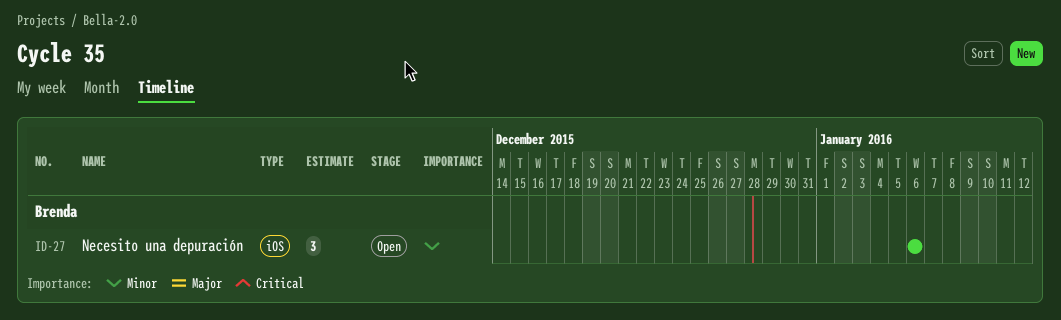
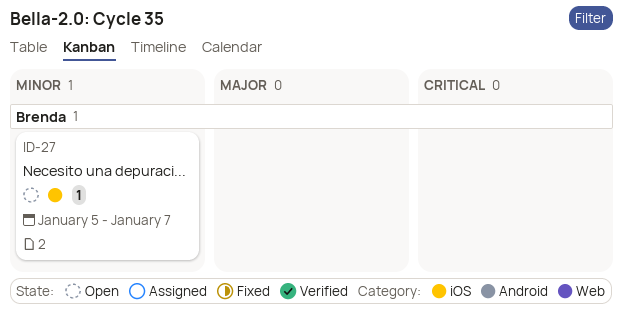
ID-27, estimate: 3 -> 1
ID-27, start: Jan 6 -> Jan 5
ID-27, due: Jan 6 -> Jan 7

